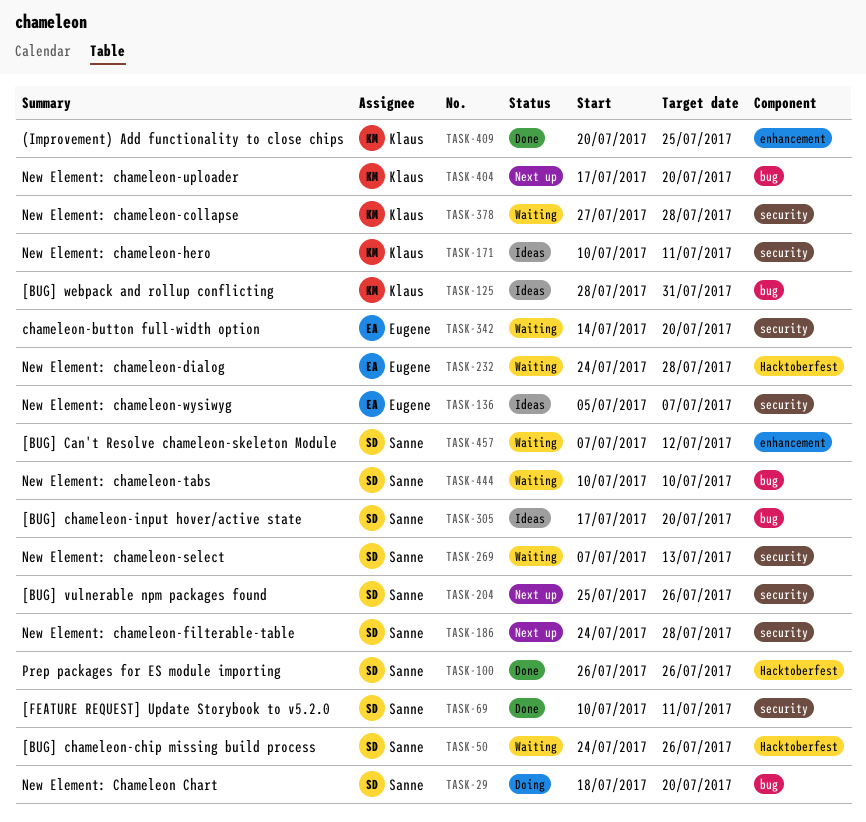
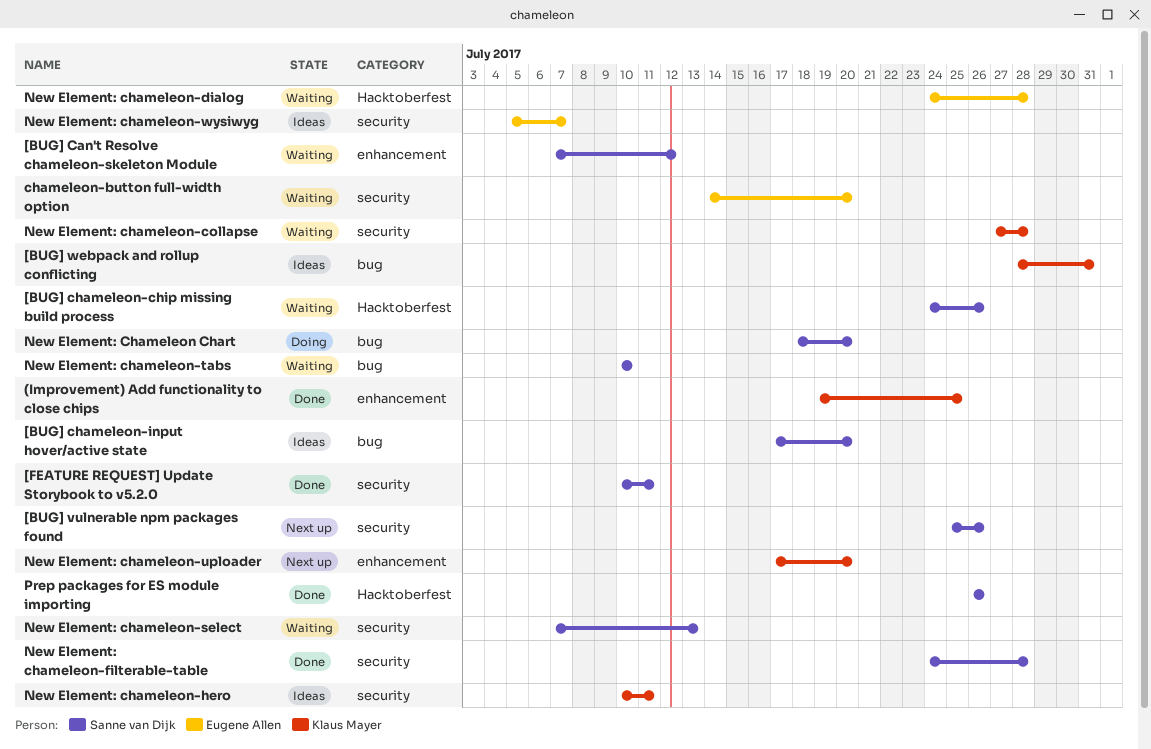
(Improvement) Add functionality to close chips, start: Jul 20 -> Jul 19
New Element: chameleon-filterable-table, status: Next up -> Done
New Element: chameleon-uploader, label: bug -> enhancement

